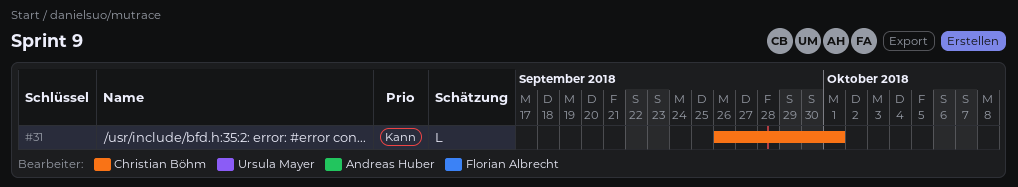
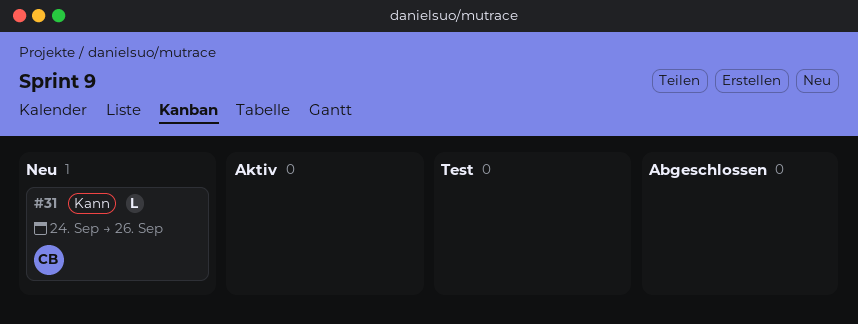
#31, start: Sep 26 -> Sep 24
#31, due: Oct 1 -> Sep 26

